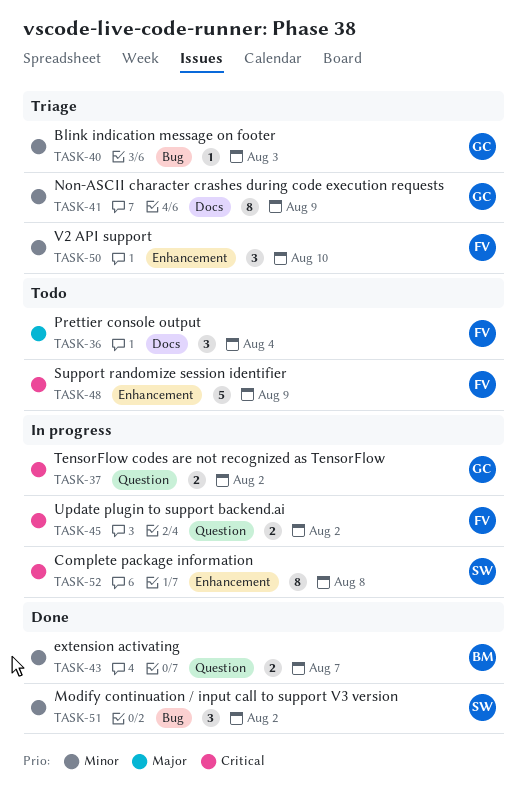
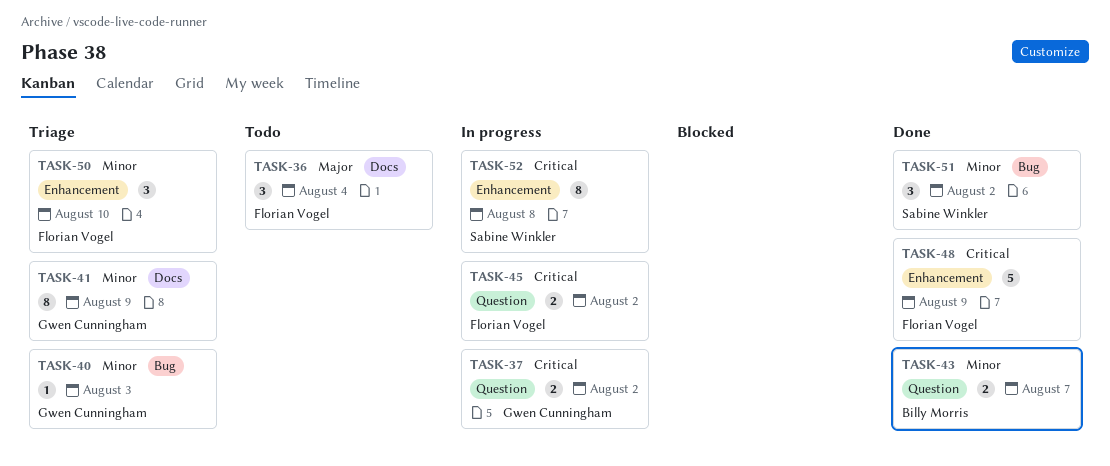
TASK-48, status: Todo -> Done

